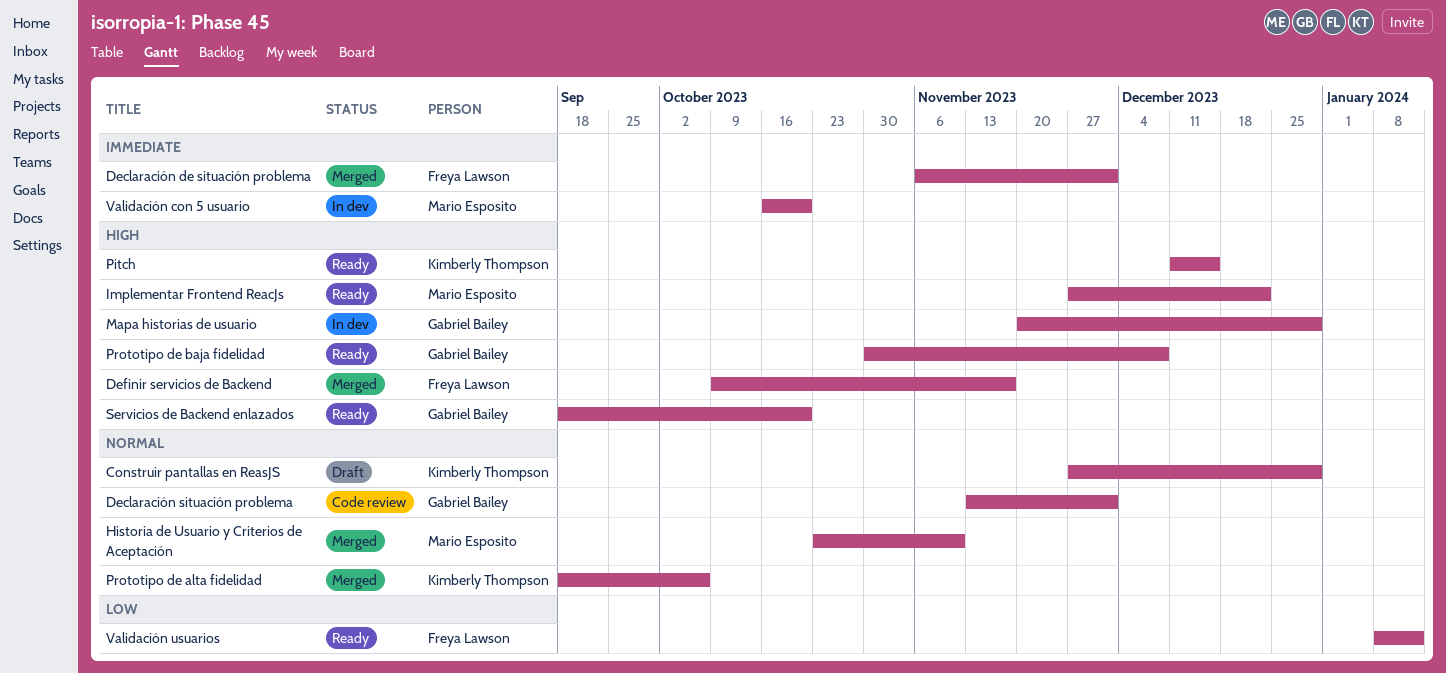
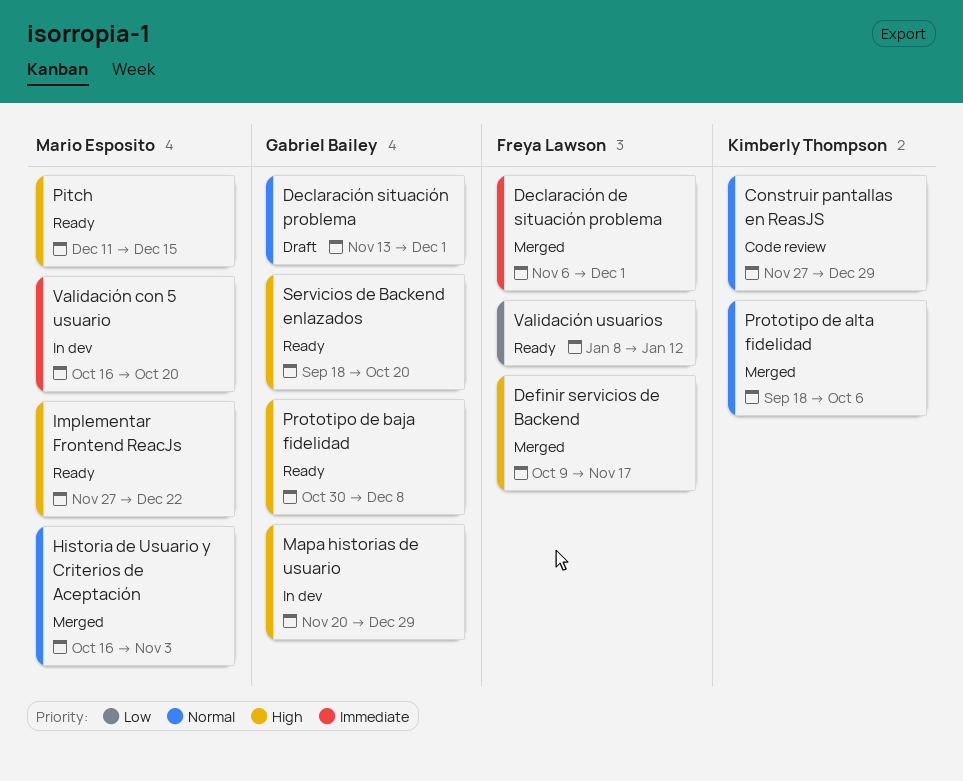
Construir pantallas en ReasJS, status: Draft -> Code review
Declaración situación problema, status: Code review -> Draft
Historia de Usuario y Criterios de Aceptación, start: Oct 23 -> Oct 16
Historia de Usuario y Criterios de Aceptación, due: Nov 10 -> Nov 3
Pitch, owner: Kimberly Thompson -> Mario Esposito

